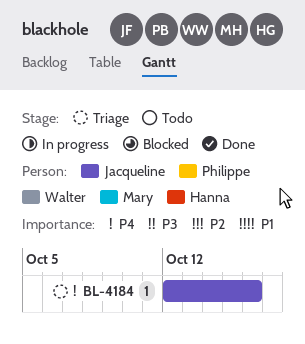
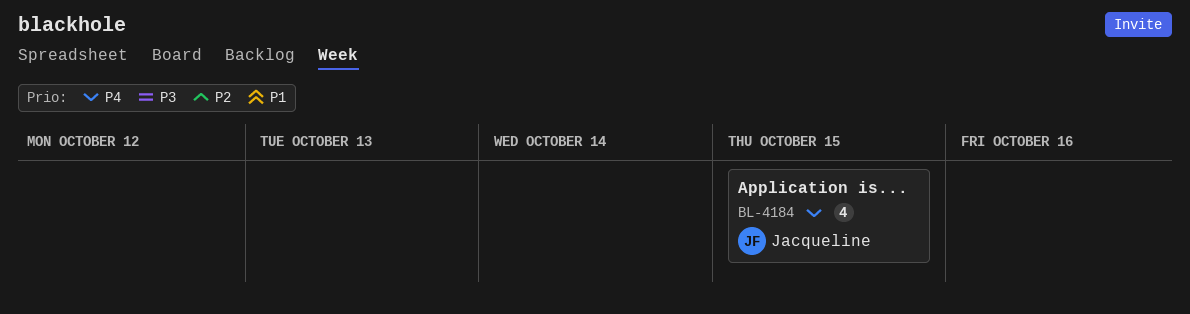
BL-4184, estimate: 1 -> 4
BL-4184, due: Oct 16 -> Oct 15

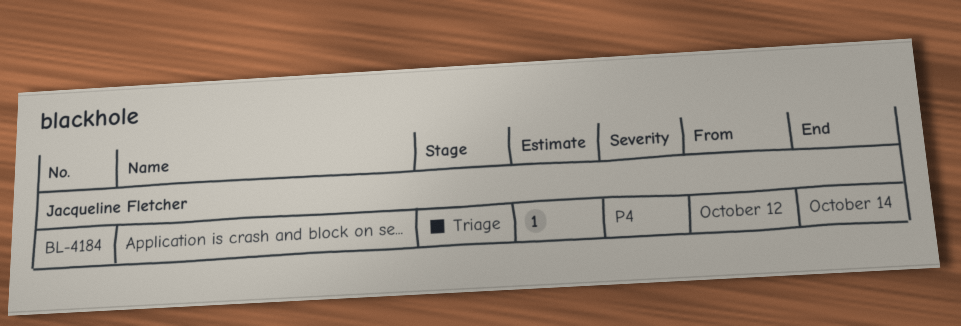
BL-4184, estimate: 4 -> 1
BL-4184, due: Oct 15 -> Oct 14

